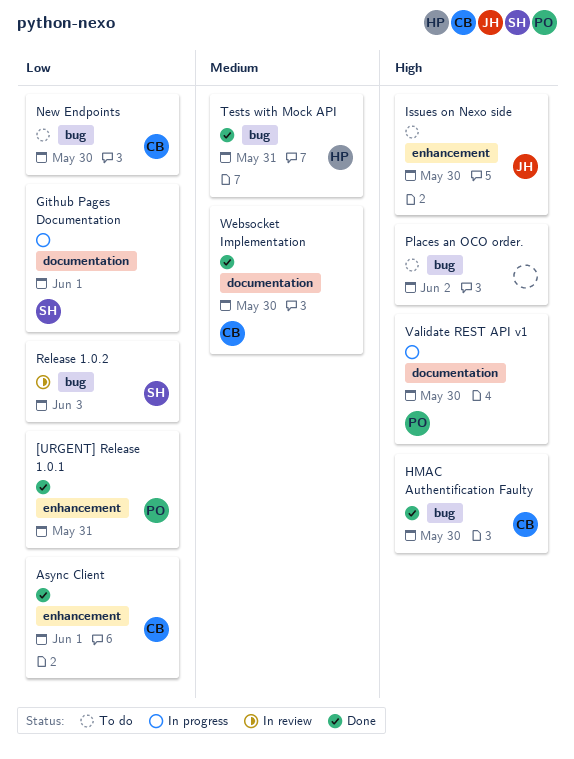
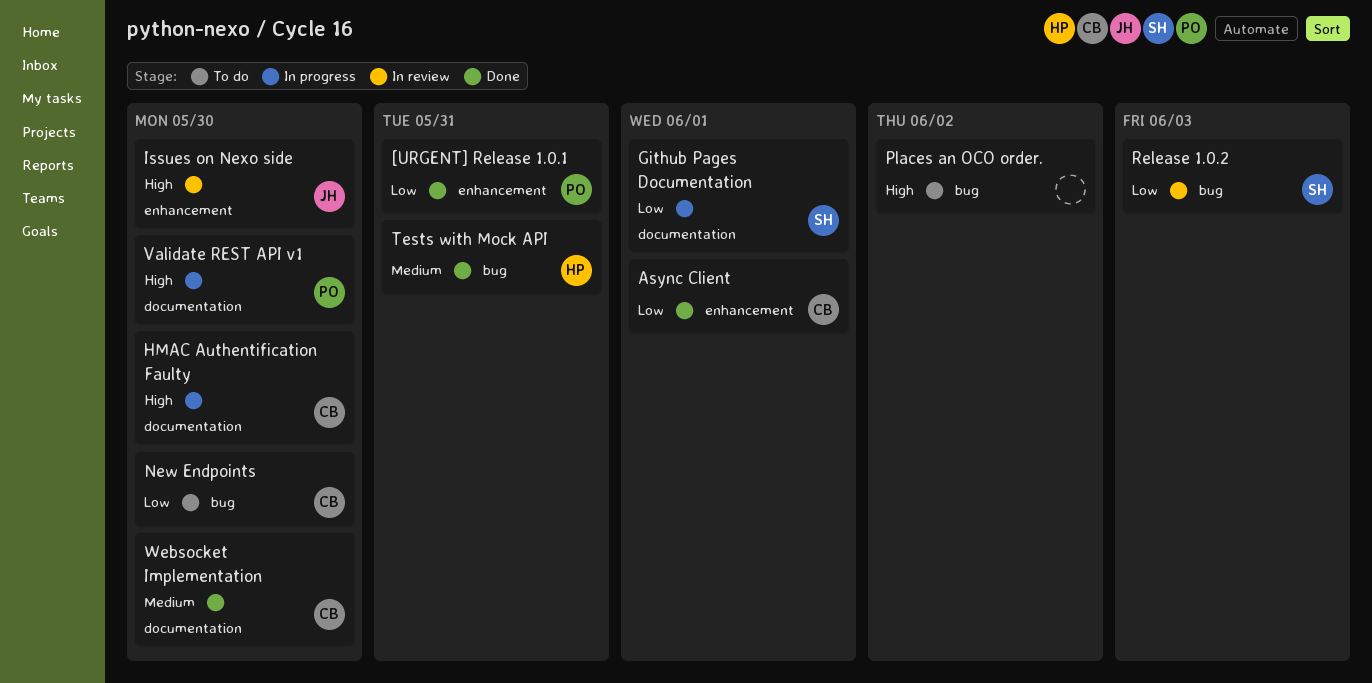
HMAC Authentification Faulty, status: Done -> In progress
HMAC Authentification Faulty, label: bug -> documentation
Issues on Nexo side, status: To do -> In review

